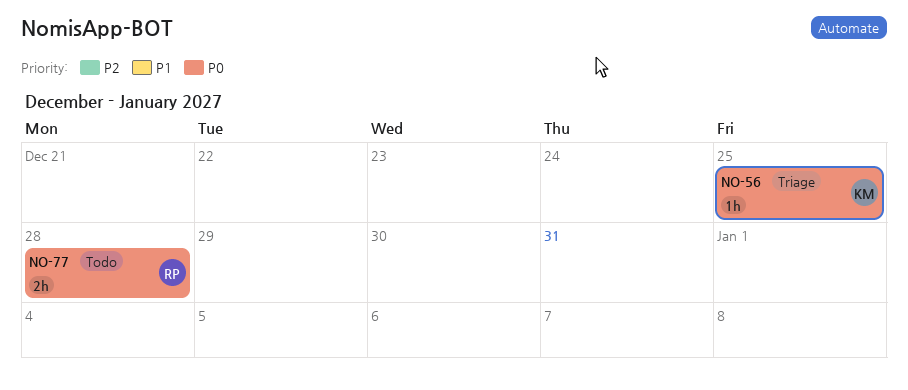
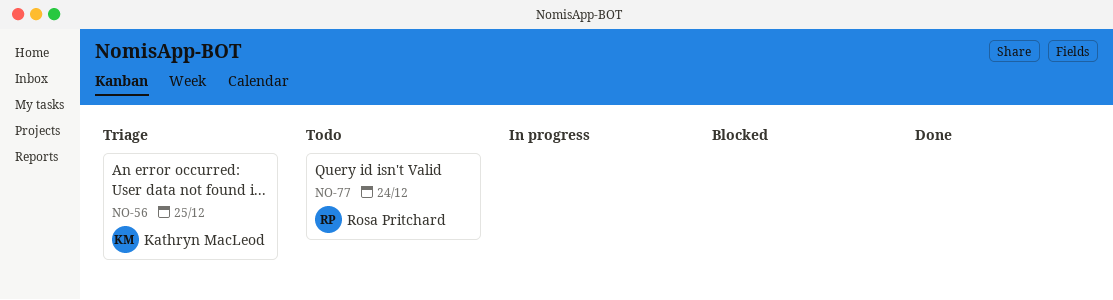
NO-77, due: Dec 28 -> Dec 24

